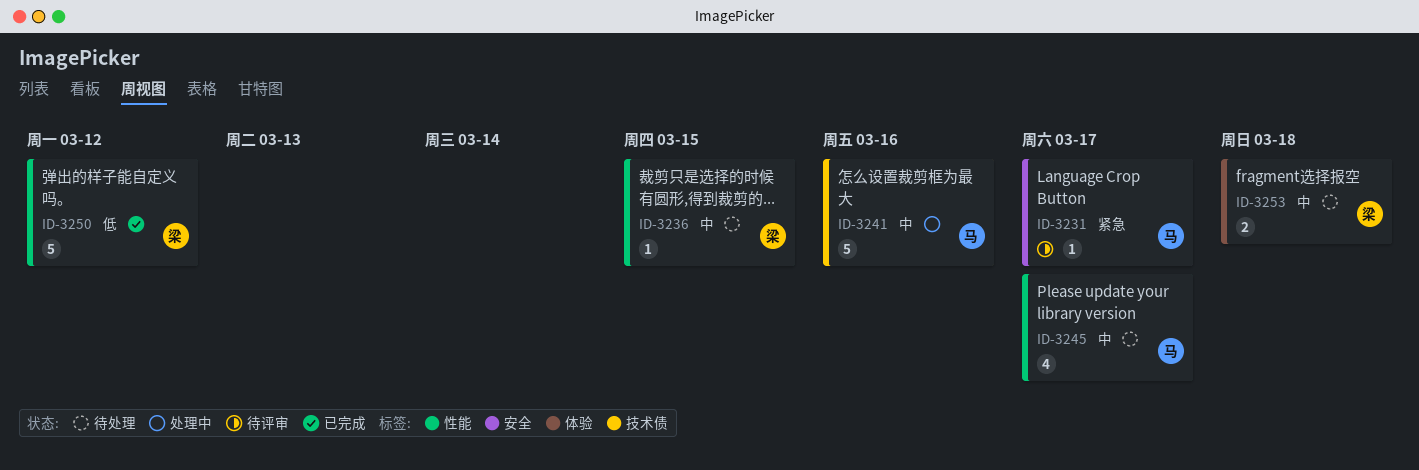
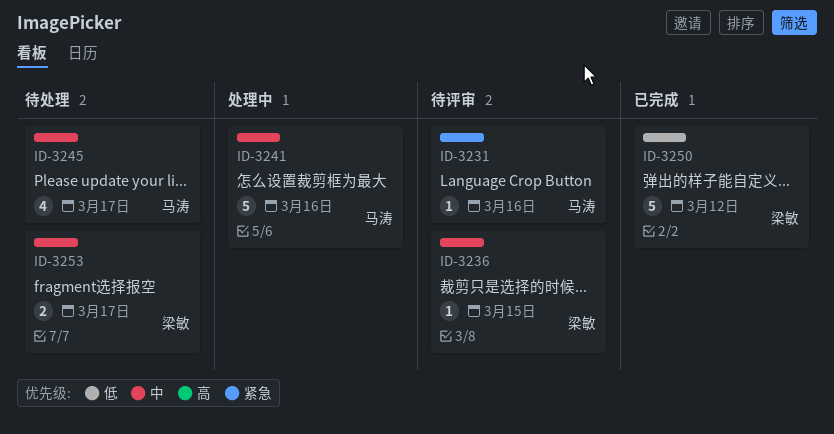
ID-3231, due: Mar 17 -> Mar 16
ID-3236, status: 待处理 -> 待评审
ID-3253, due: Mar 18 -> Mar 17

